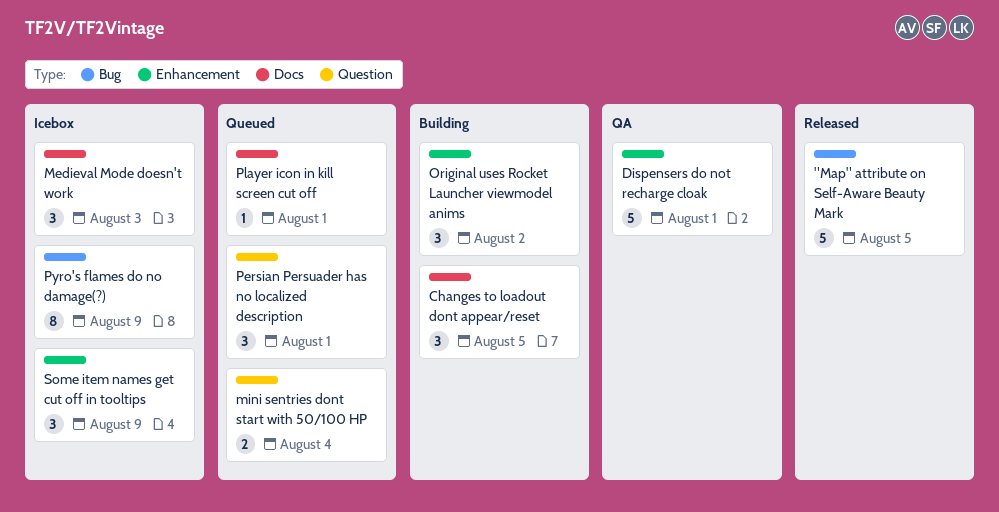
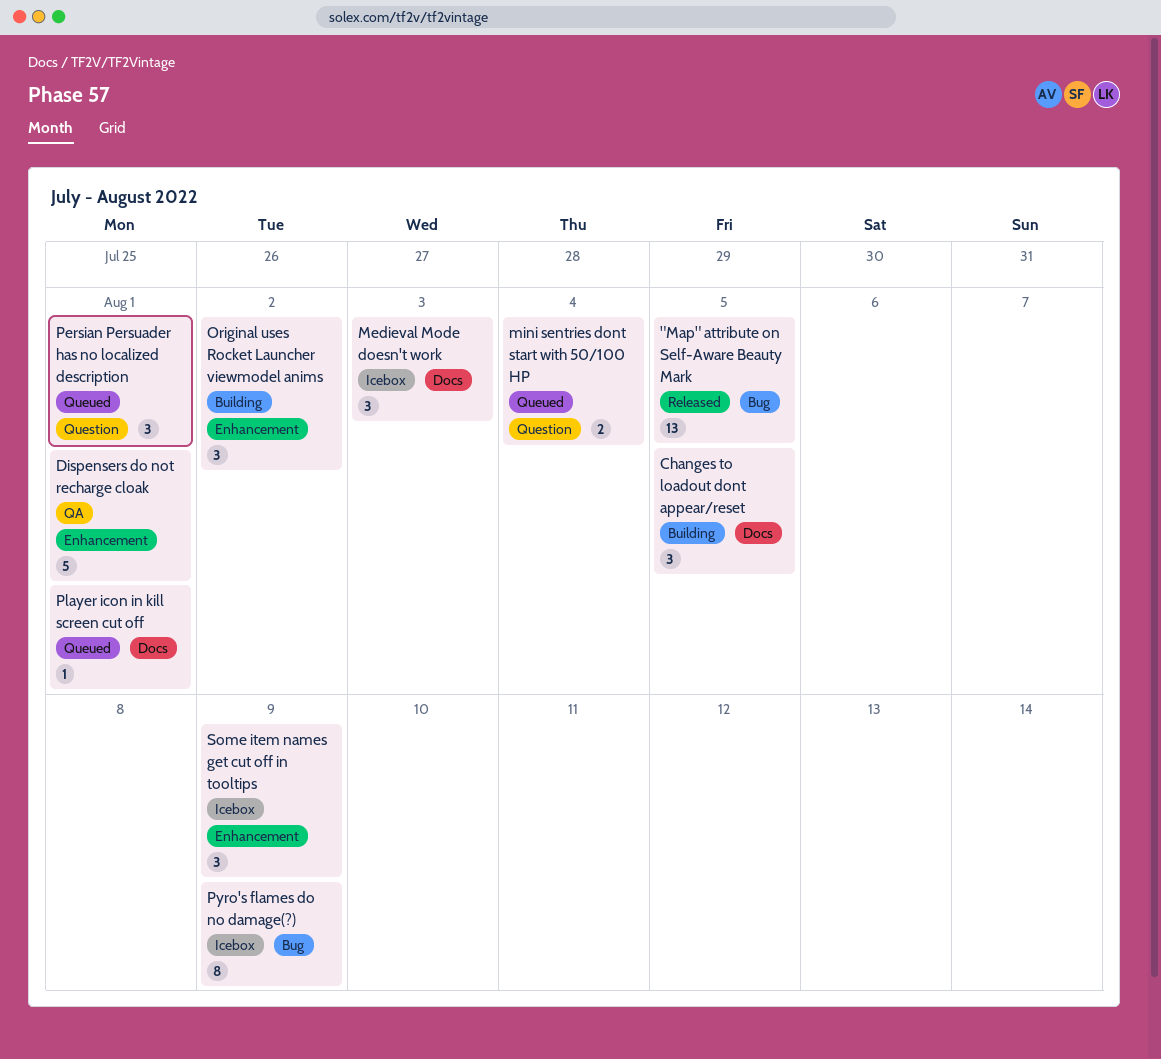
"Map" attribute on Self-Aware Beauty Mark, estimate: 5 -> 13

